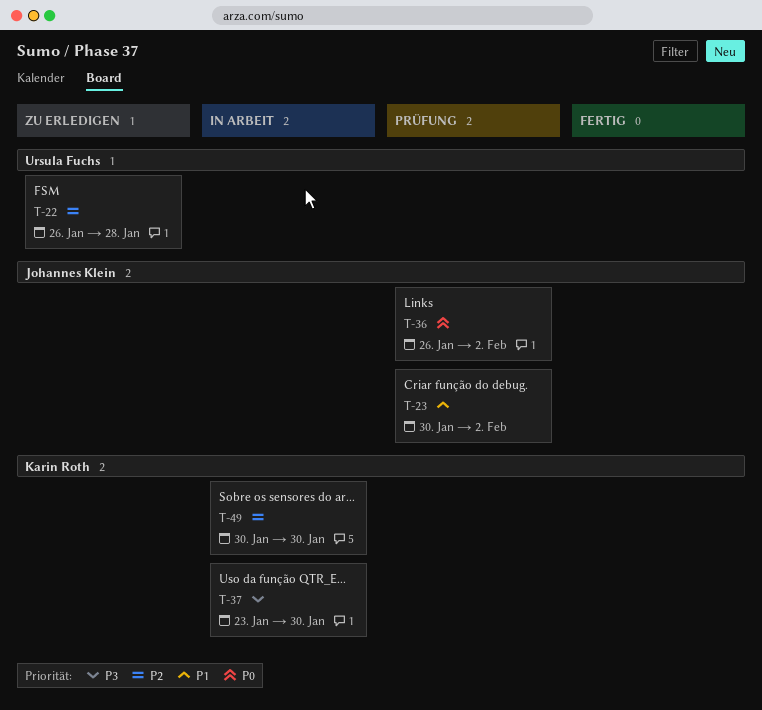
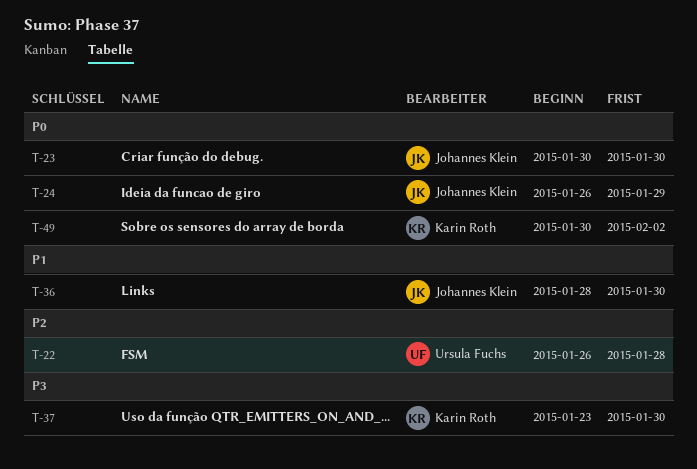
T-23, priority: P1 -> P0
T-23, due: Feb 2 -> Jan 30
T-24: none -> present
T-36, priority: P0 -> P1
T-36, start: Jan 26 -> Jan 28
T-36, due: Feb 2 -> Jan 30
T-49, priority: P2 -> P0
T-49, due: Jan 30 -> Feb 2

